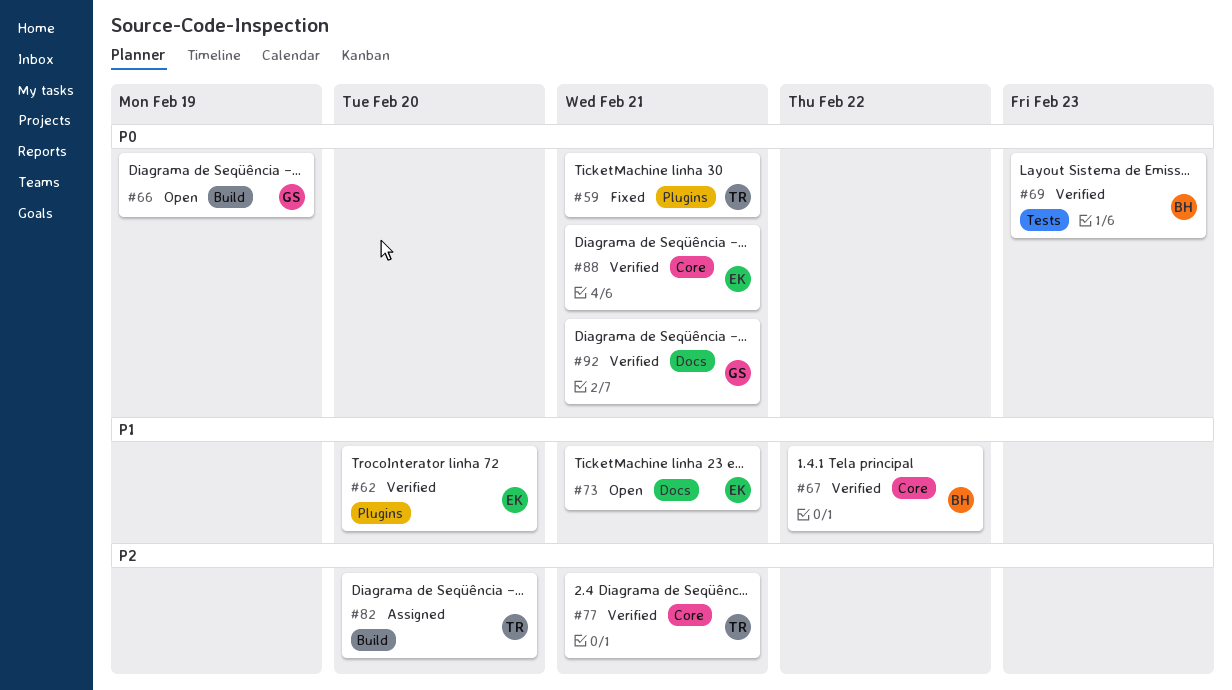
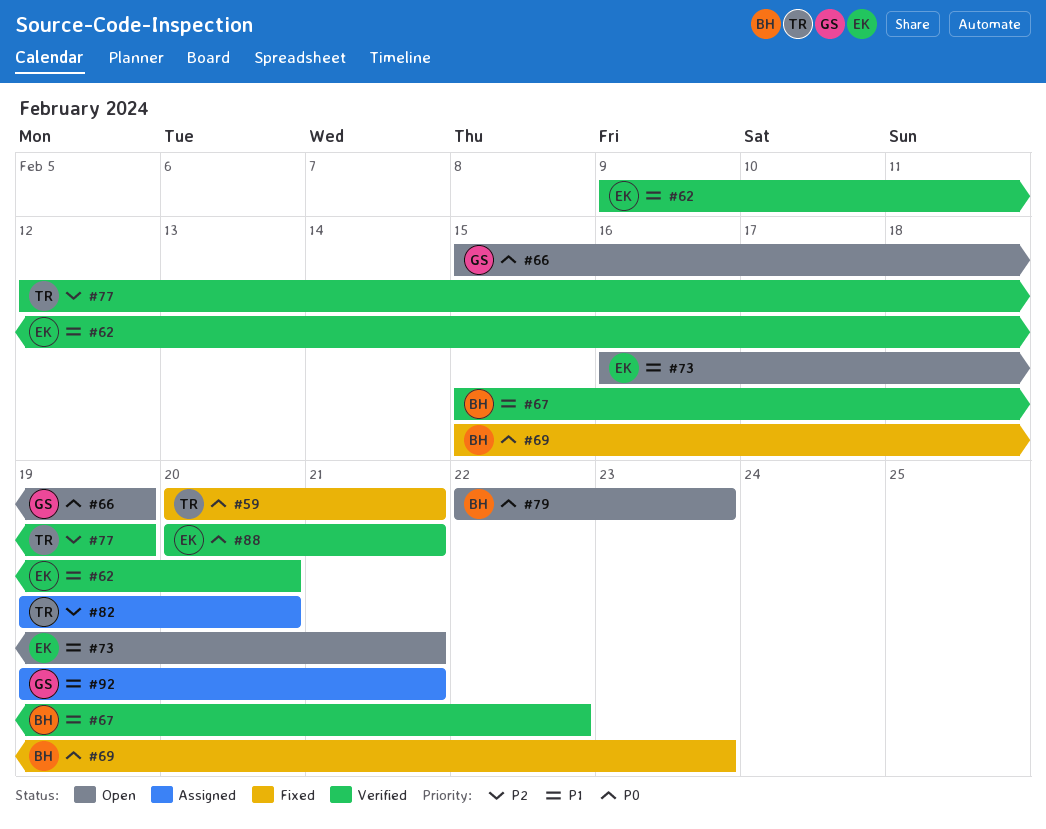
#69, status: Verified -> Fixed
#77, due: Feb 21 -> Feb 19
#79: none -> present
#92, status: Verified -> Assigned
#92, priority: P0 -> P1

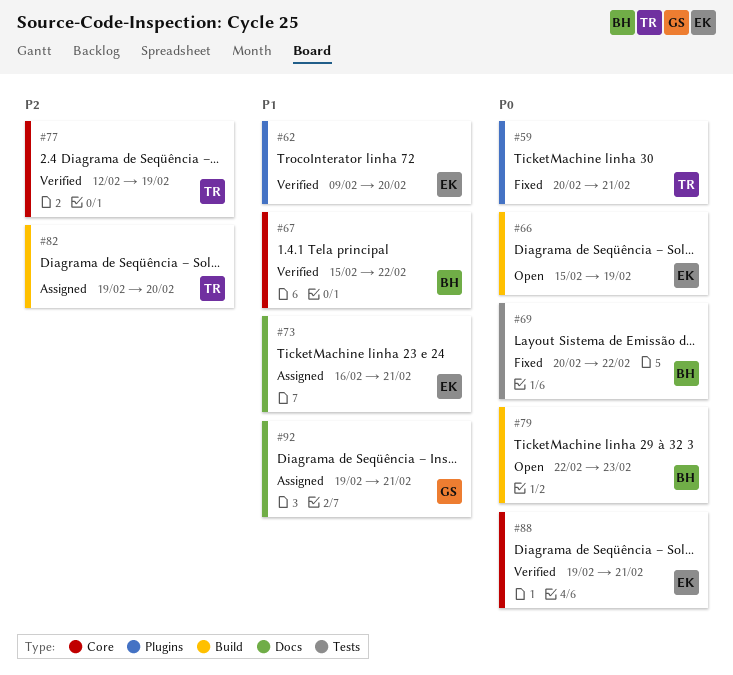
#66, owner: GS -> EK
#69, start: Feb 15 -> Feb 20
#69, due: Feb 23 -> Feb 22
#73, status: Open -> Assigned
#88, start: Feb 20 -> Feb 19

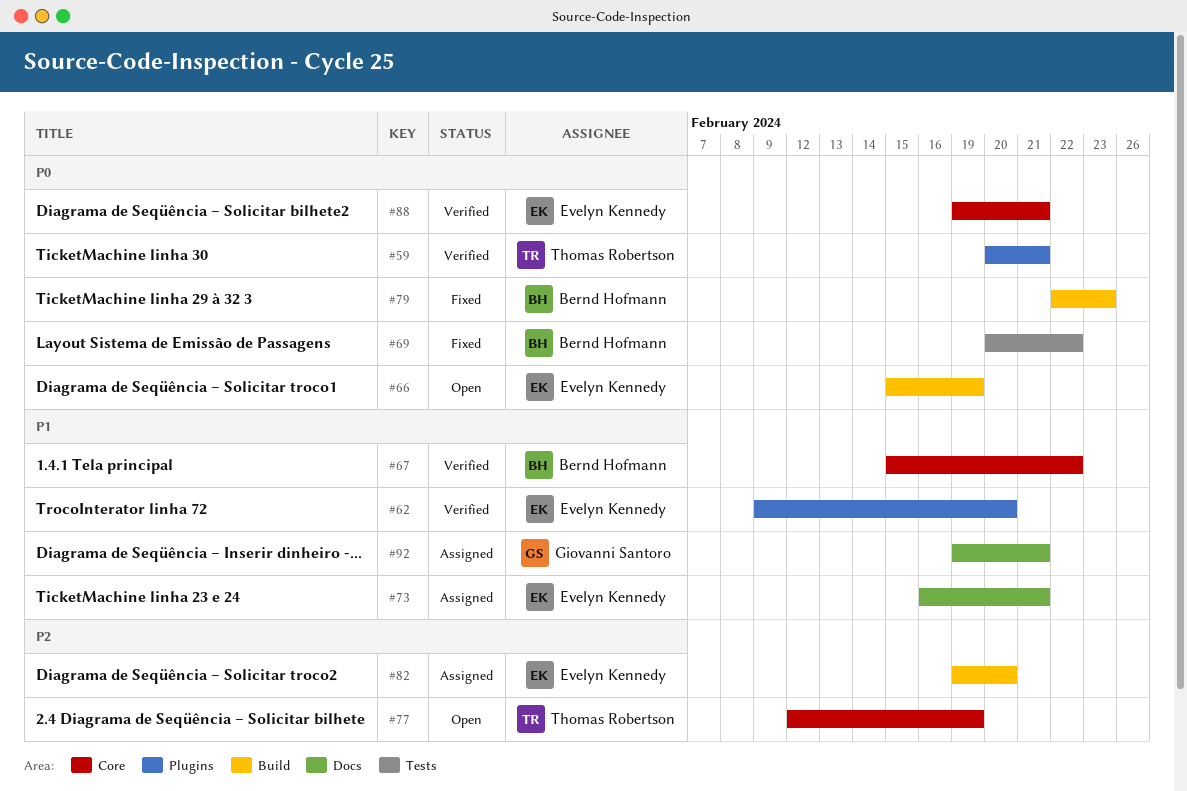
#59, status: Fixed -> Verified
#77, status: Verified -> Open
#79, status: Open -> Fixed
#82, owner: Thomas Robertson -> Evelyn Kennedy

